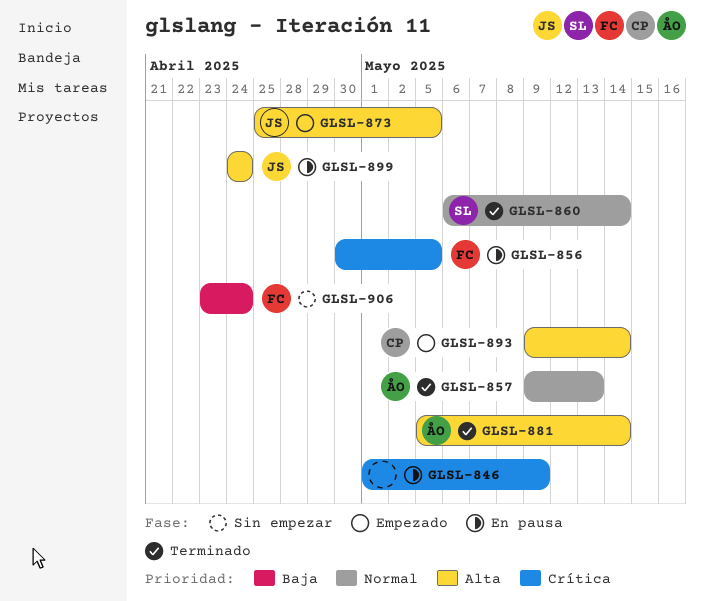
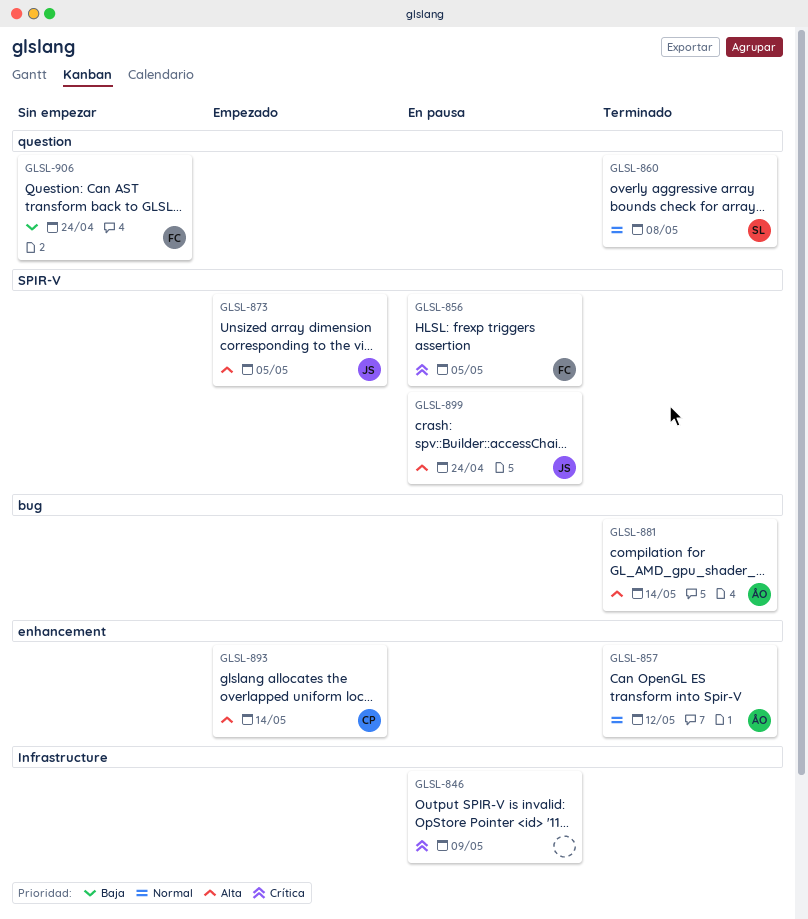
GLSL-857, due: May 13 -> May 12
GLSL-860, due: May 14 -> May 8

